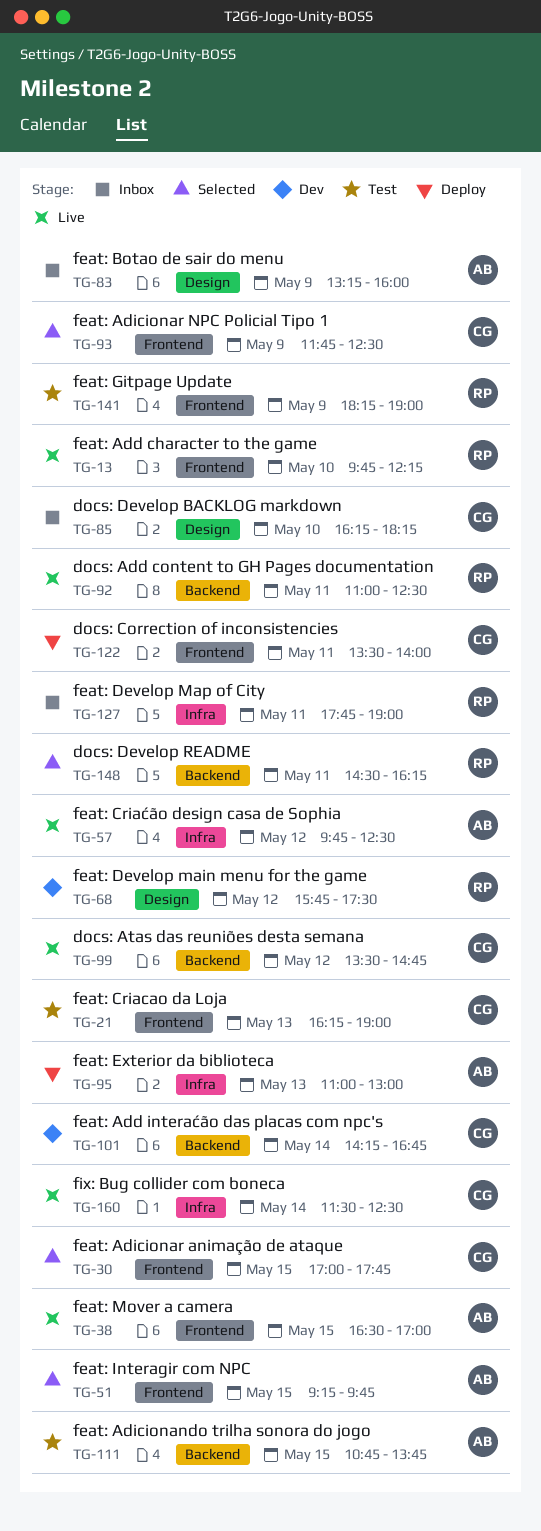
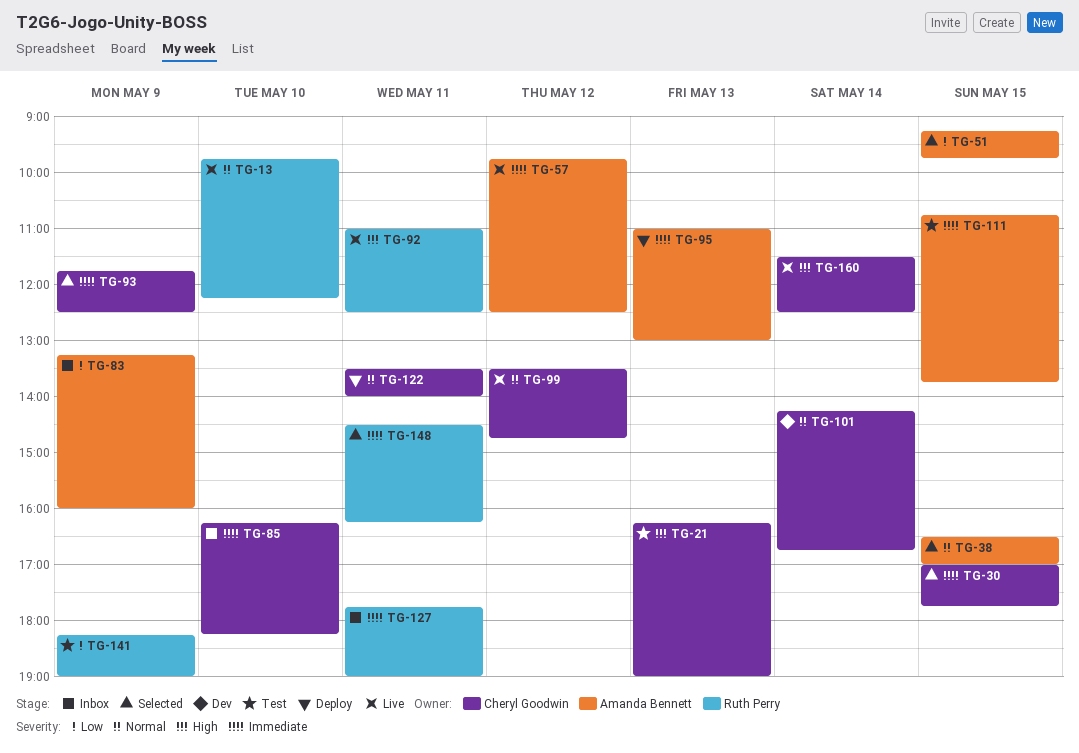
TG-38, status: Live -> Selected
TG-68: present -> none

